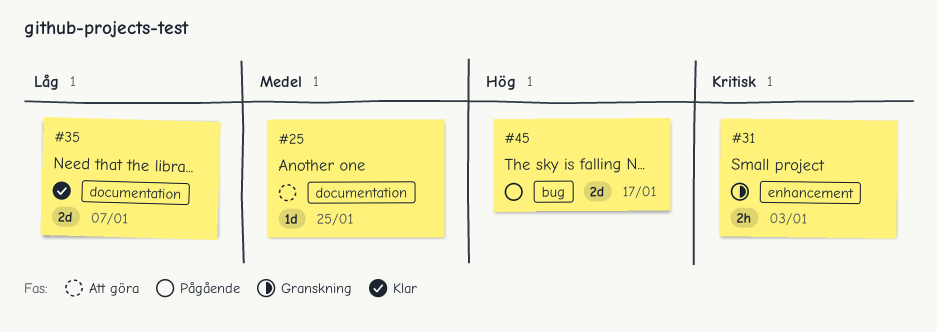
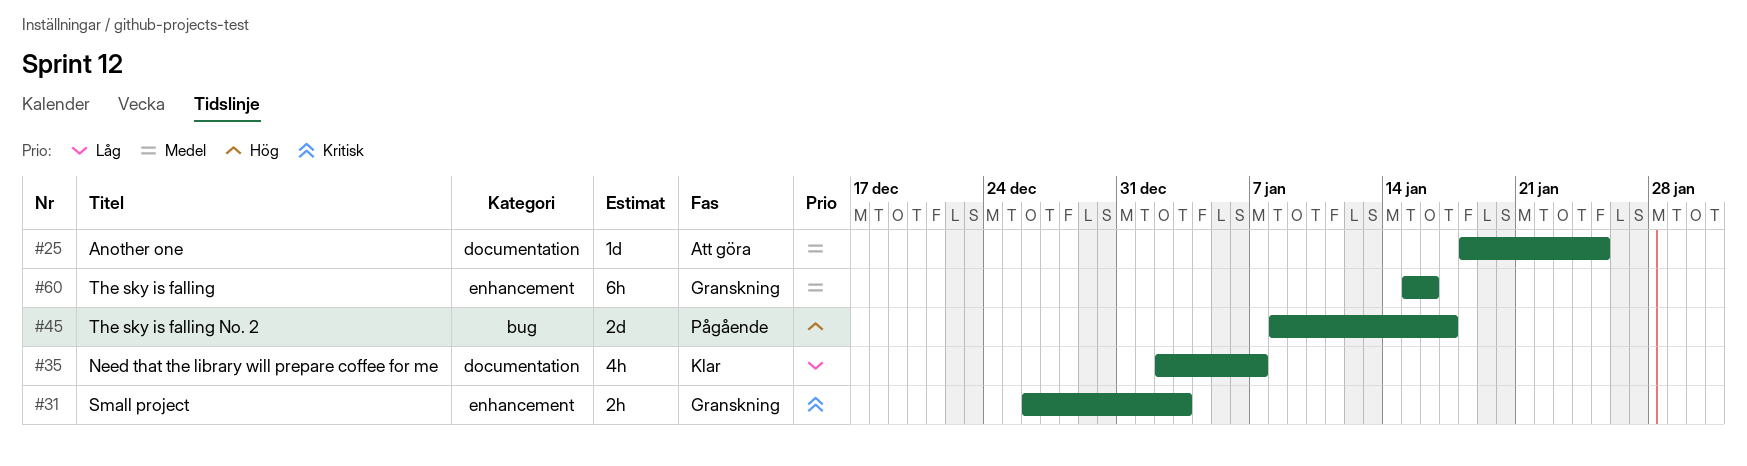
#35, estimate: 2d -> 4h
#60: none -> present

